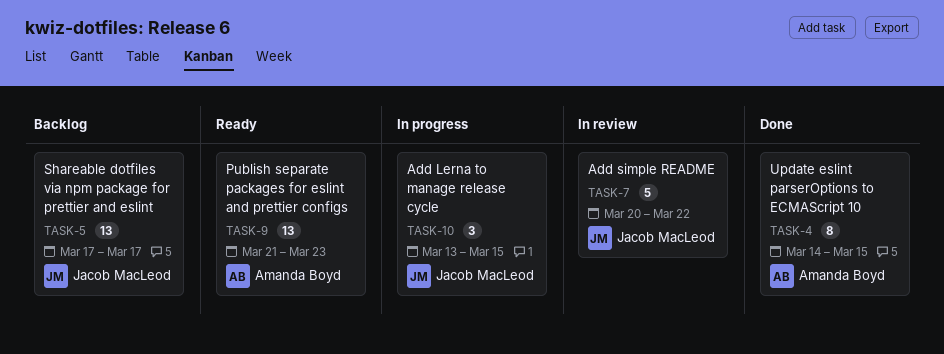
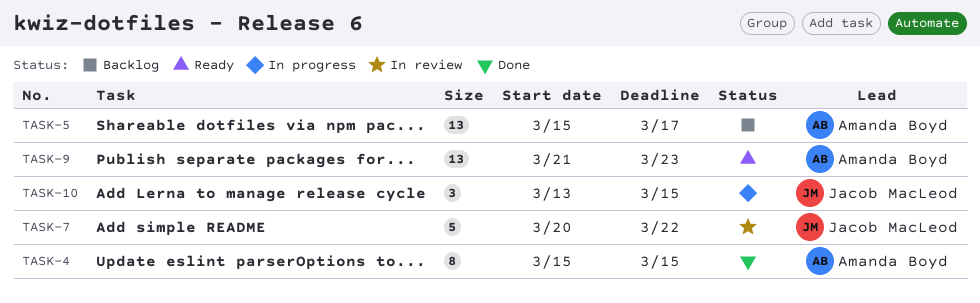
TASK-4, start: Mar 14 -> Mar 15
TASK-5, owner: Jacob MacLeod -> Amanda Boyd
TASK-5, start: Mar 17 -> Mar 15

